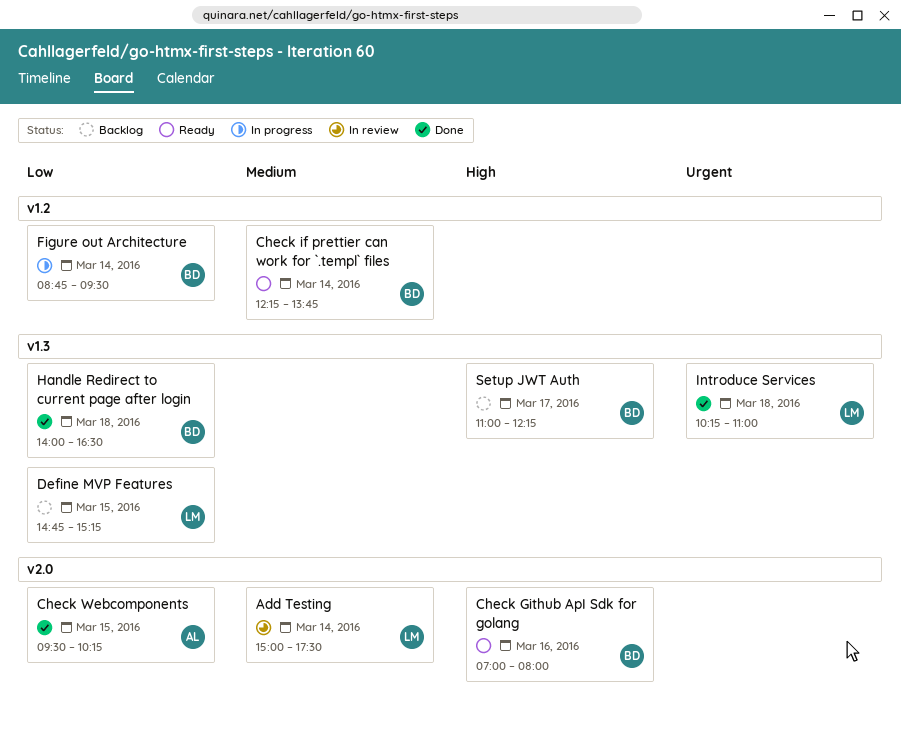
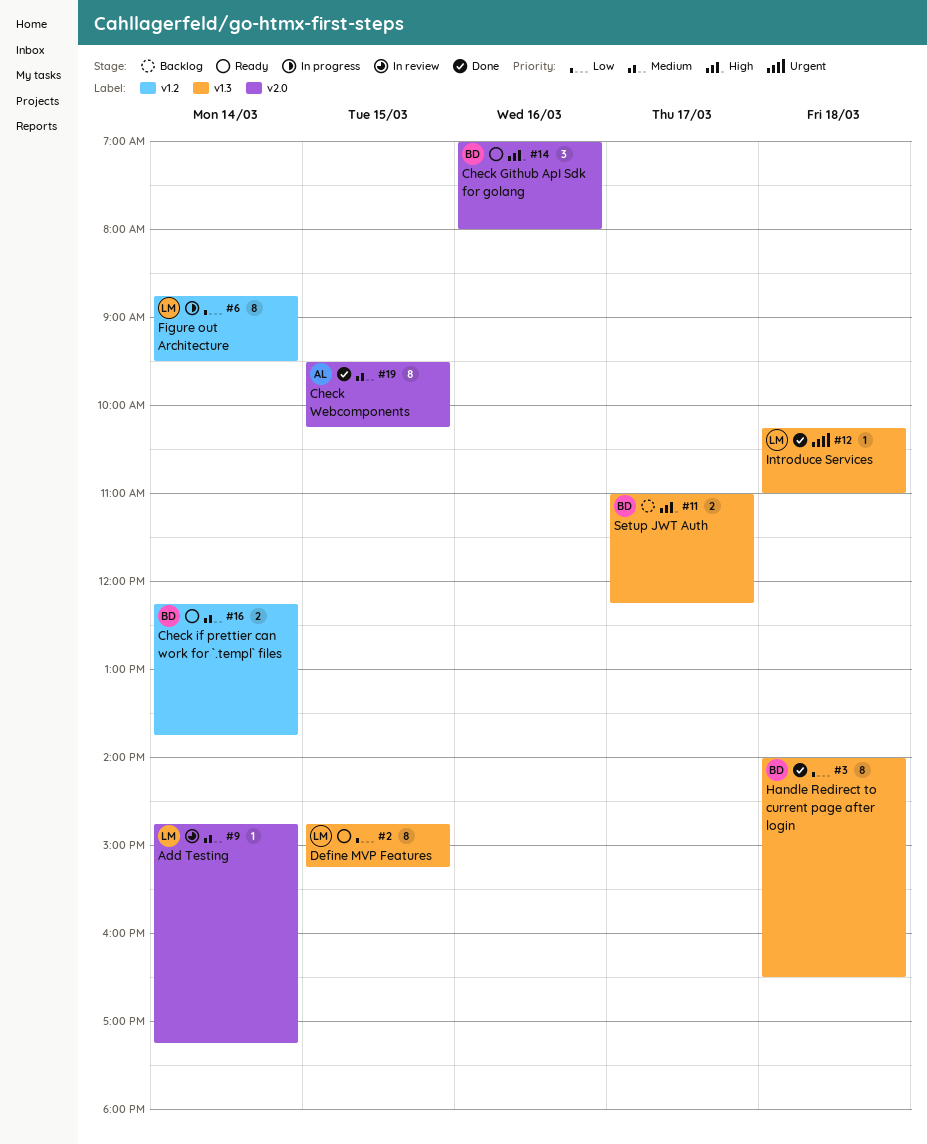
Add Testing, begins: 15:00 -> 14:45
Add Testing, ends: 17:30 -> 17:15
Check Webcomponents, priority: Low -> Medium
Define MVP Features, status: Backlog -> Ready
Figure out Architecture, owner: BD -> LM

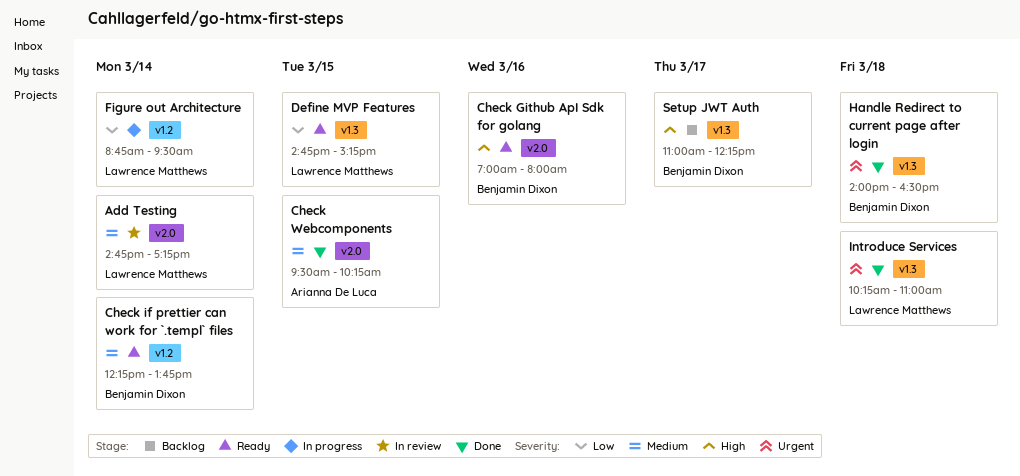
Handle Redirect to current page after login, priority: Low -> Urgent

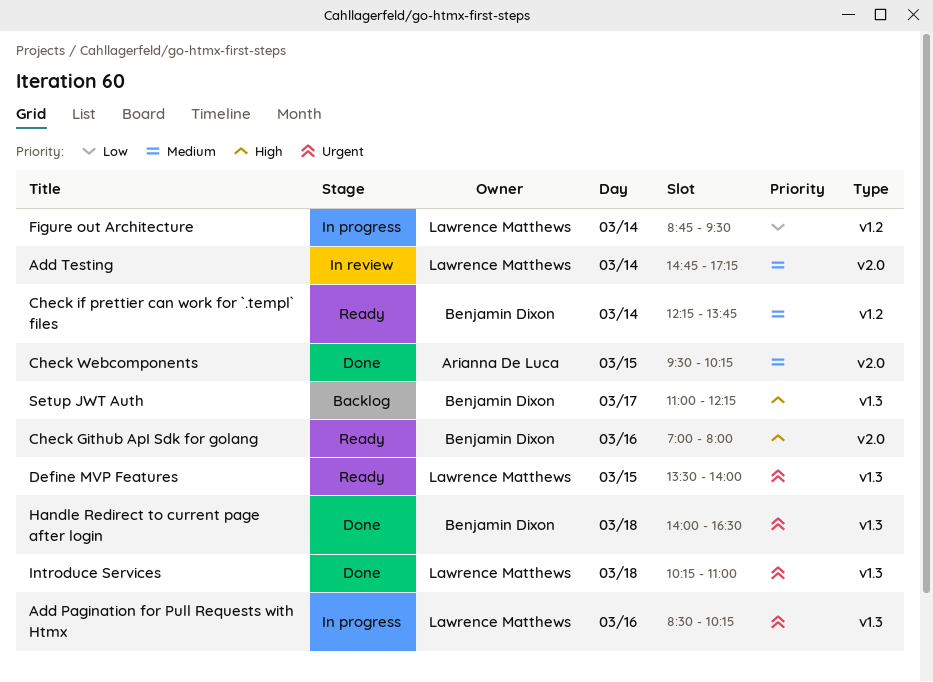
Add Pagination for Pull Requests with Htmx: none -> present
Define MVP Features, priority: Low -> Urgent
Define MVP Features, begins: 14:45 -> 13:30
Define MVP Features, ends: 15:15 -> 14:00

